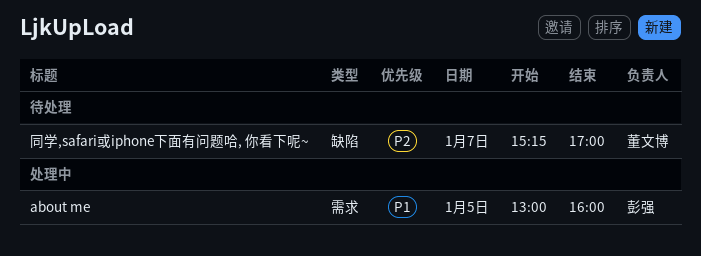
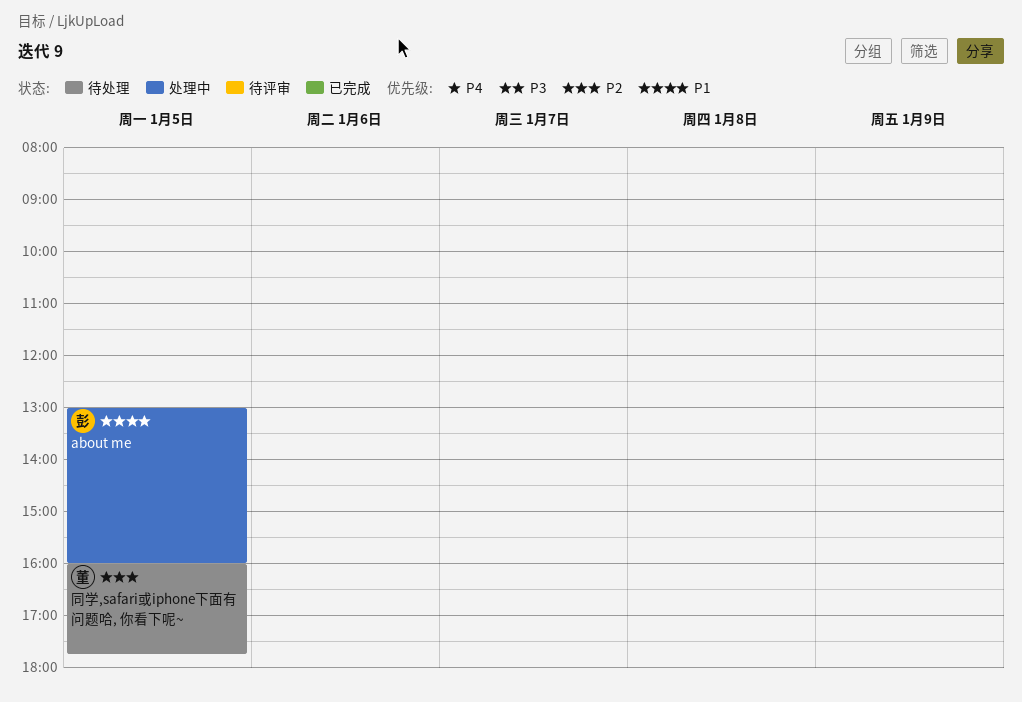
同学,safari或iphone下面有问题哈, 你看下呢~, day: Jan 7 -> Jan 5
同学,safari或iphone下面有问题哈, 你看下呢~, begins: 15:15 -> 16:00
同学,safari或iphone下面有问题哈, 你看下呢~, ends: 17:00 -> 17:45

